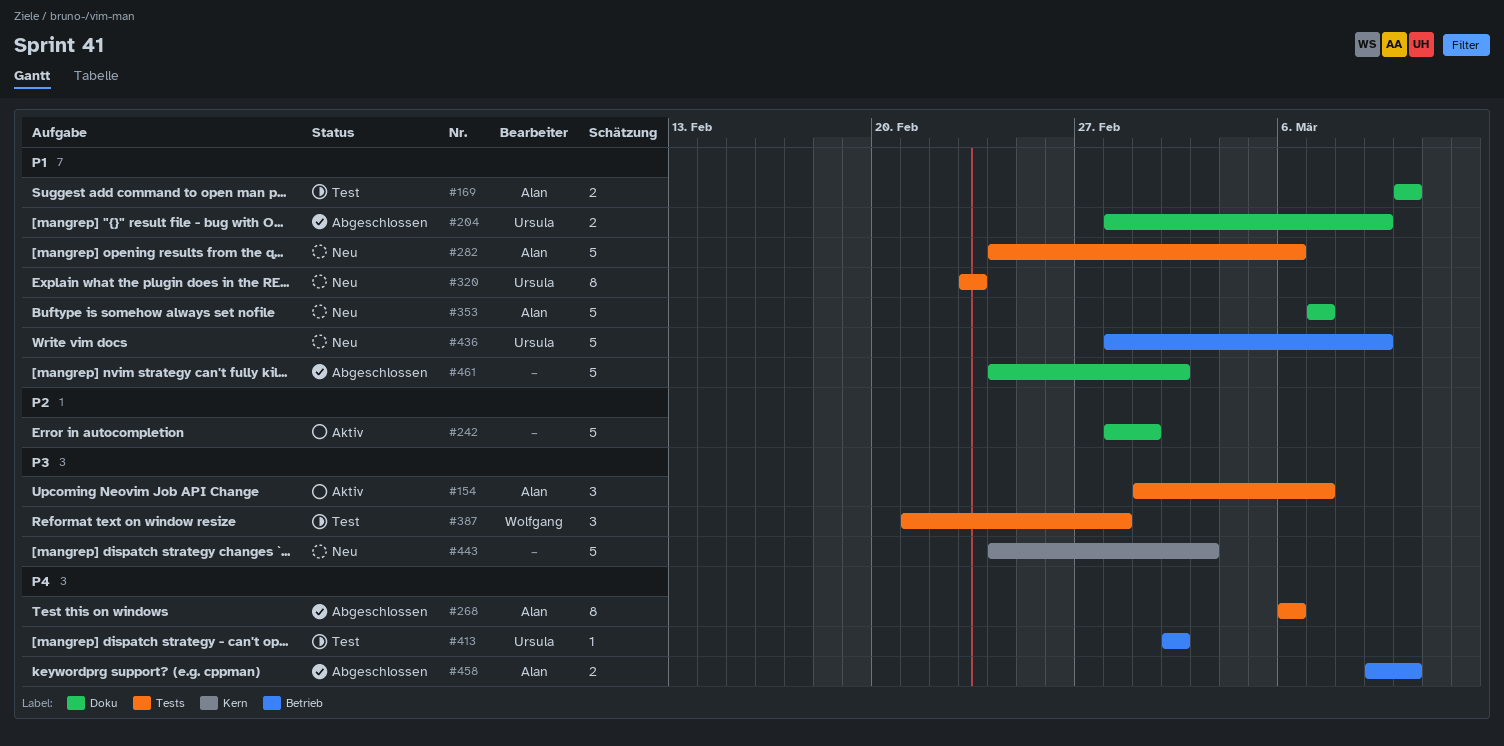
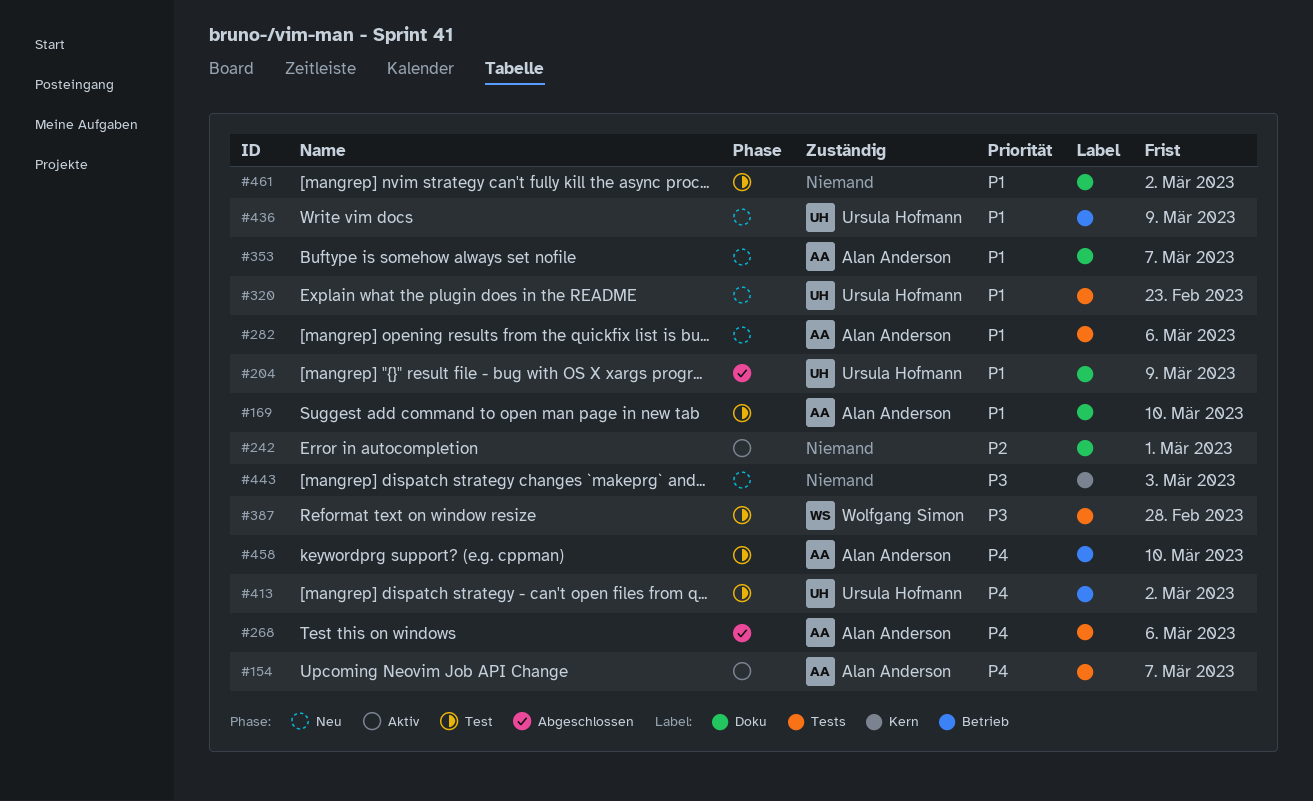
#154, priority: P3 -> P4
#458, status: Abgeschlossen -> Test
#461, status: Abgeschlossen -> Test

